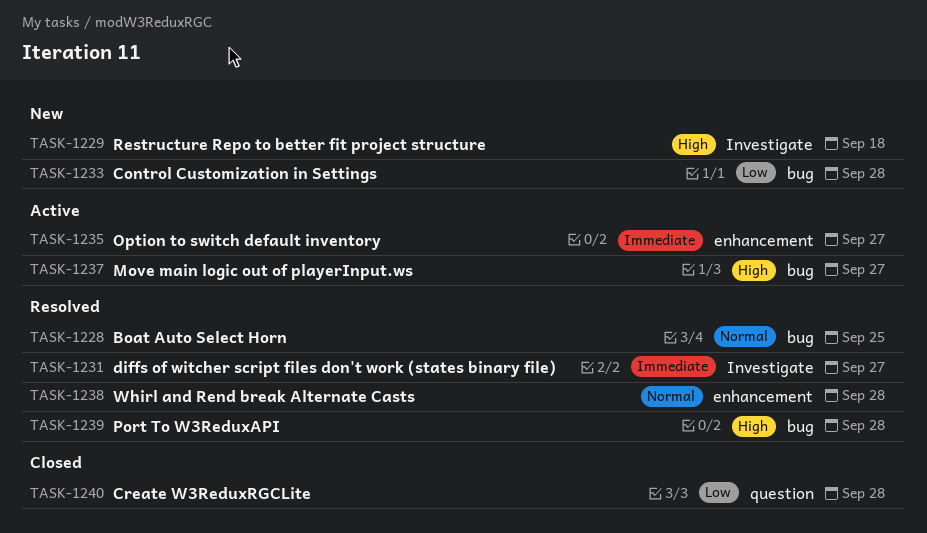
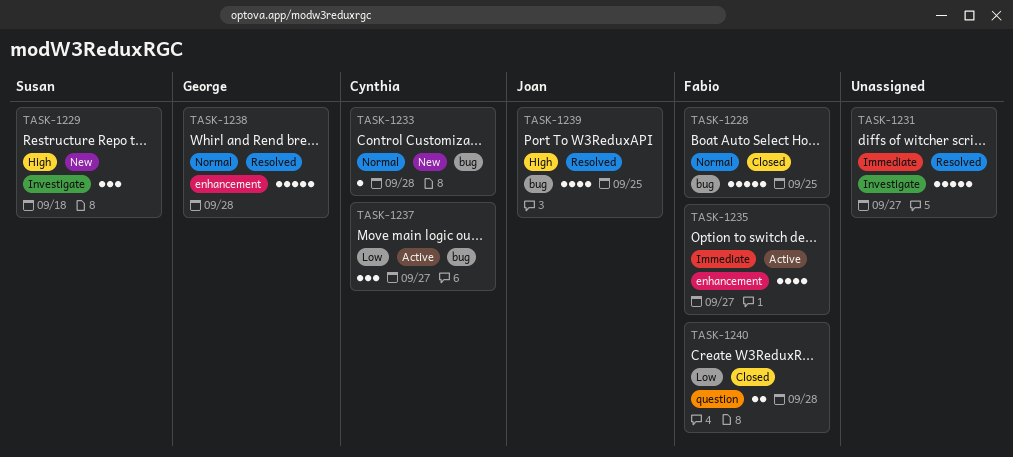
TASK-1228, status: Resolved -> Closed
TASK-1233, priority: Low -> Normal
TASK-1237, priority: High -> Low
TASK-1239, due: Sep 28 -> Sep 25

